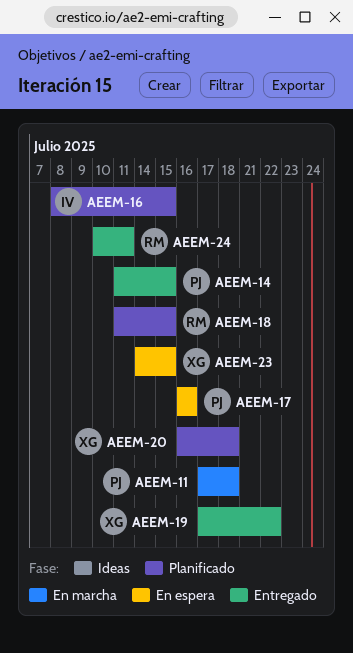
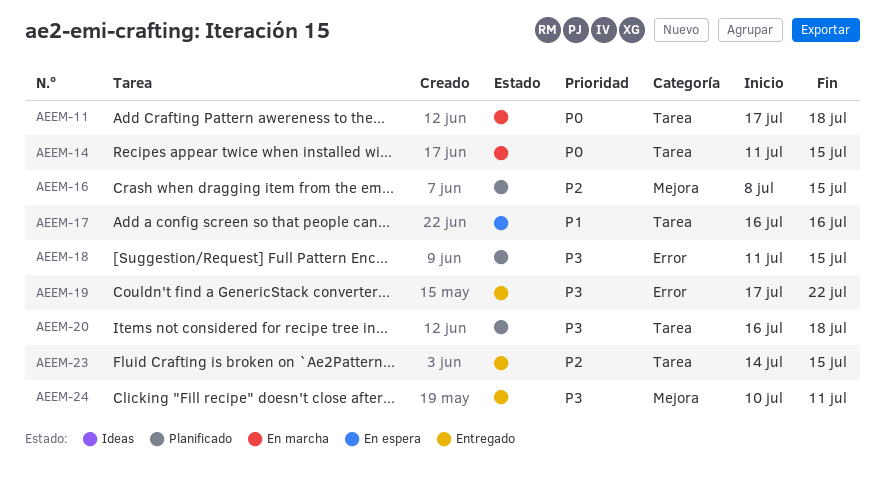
AEEM-14, status: Entregado -> En marcha
AEEM-23, status: En espera -> Entregado

